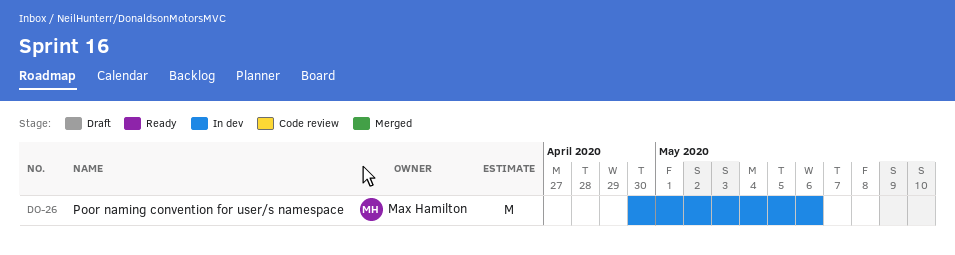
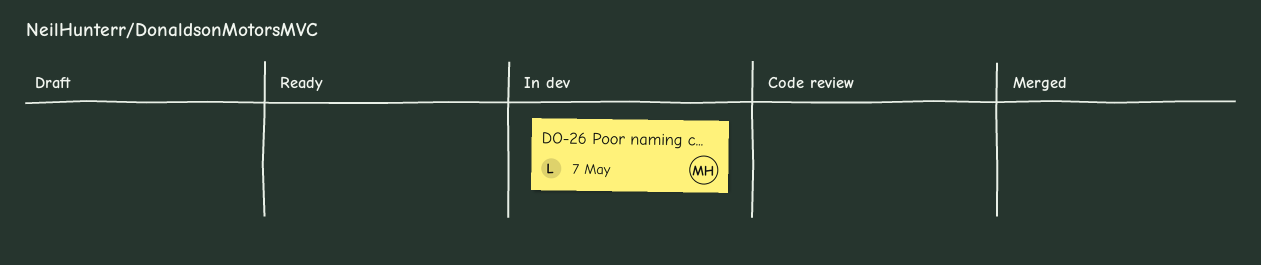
DO-26, estimate: M -> L
DO-26, due: May 6 -> May 7

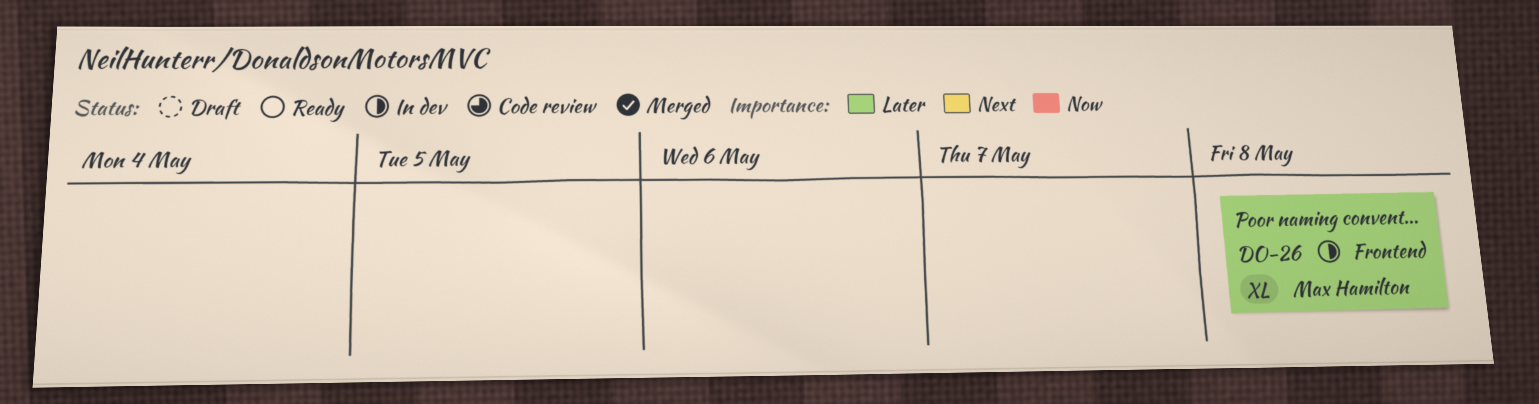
DO-26, estimate: L -> XL
DO-26, due: May 7 -> May 8

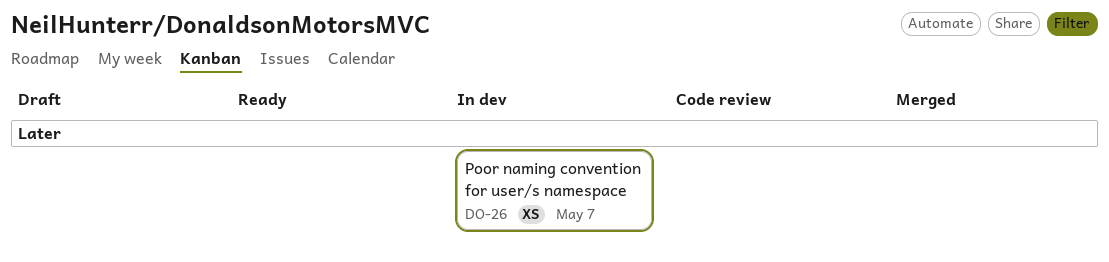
DO-26, estimate: XL -> XS
DO-26, due: May 8 -> May 7

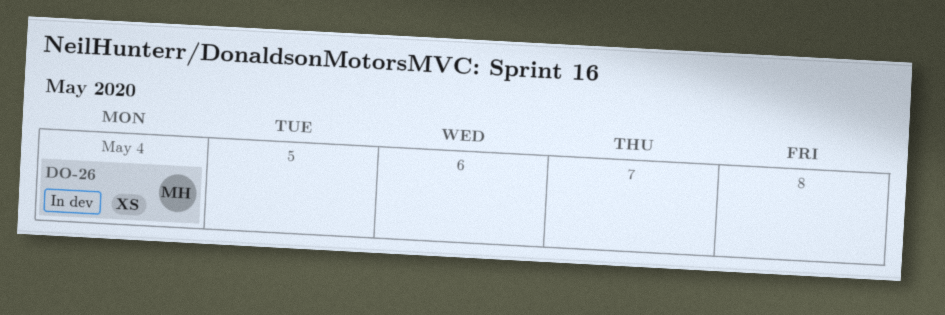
DO-26, due: May 7 -> May 4

